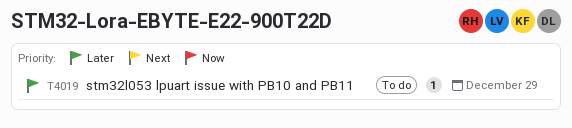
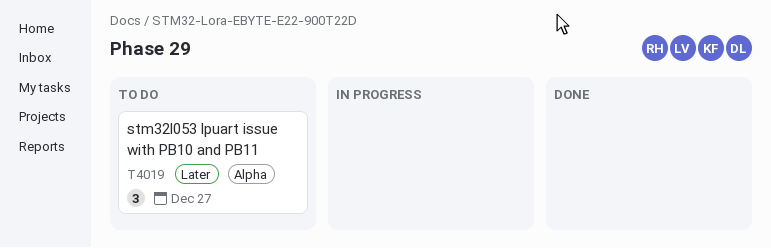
T4019, estimate: 1 -> 3
T4019, due: Dec 29 -> Dec 27

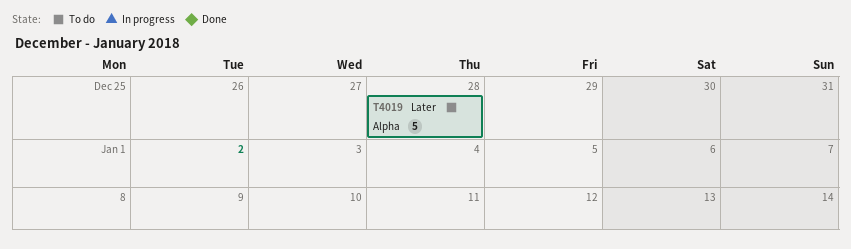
T4019, estimate: 3 -> 5
T4019, due: Dec 27 -> Dec 28

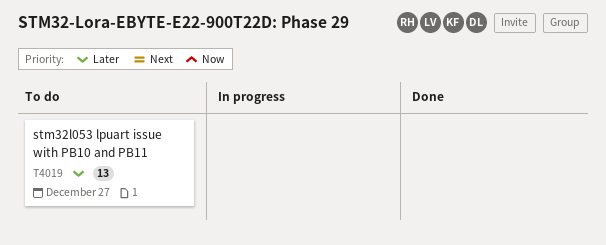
T4019, estimate: 5 -> 13
T4019, due: Dec 28 -> Dec 27

